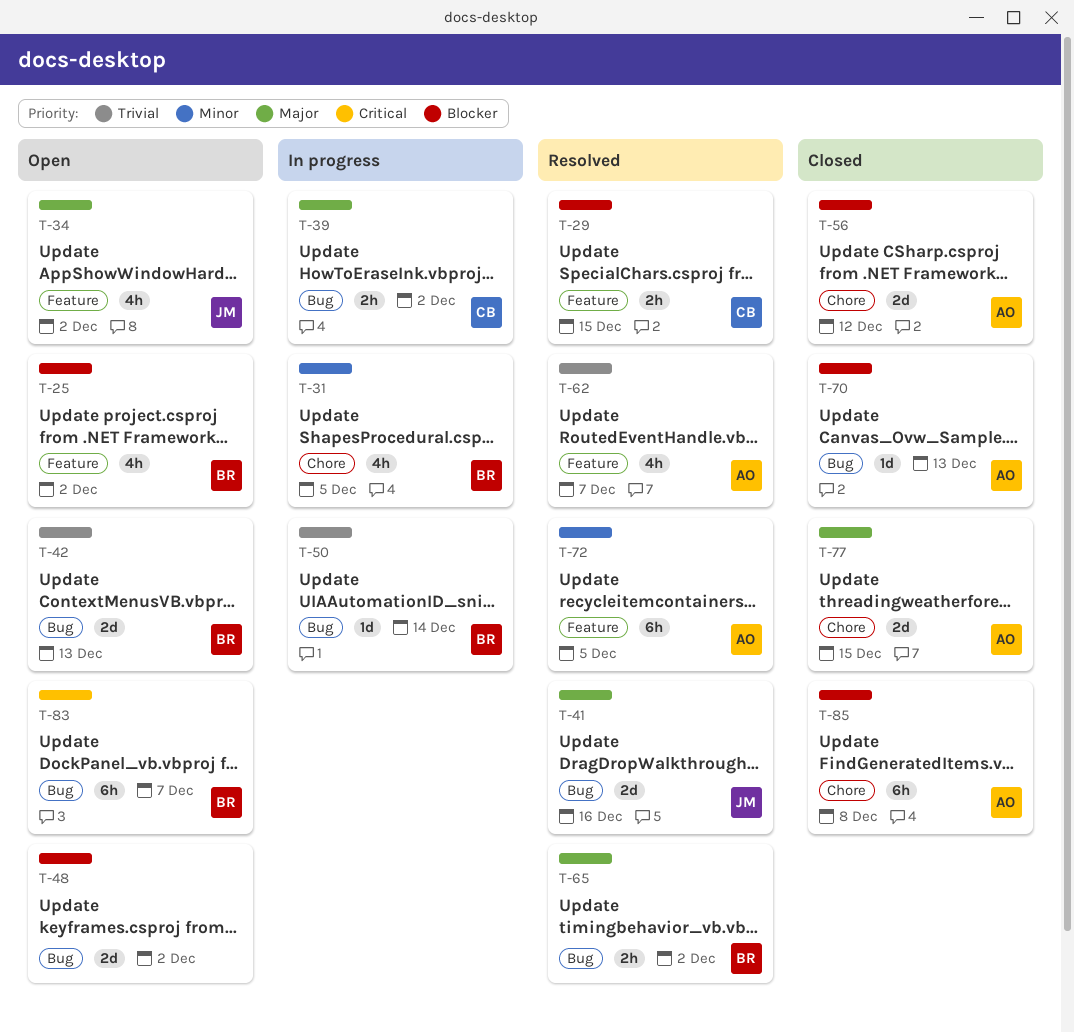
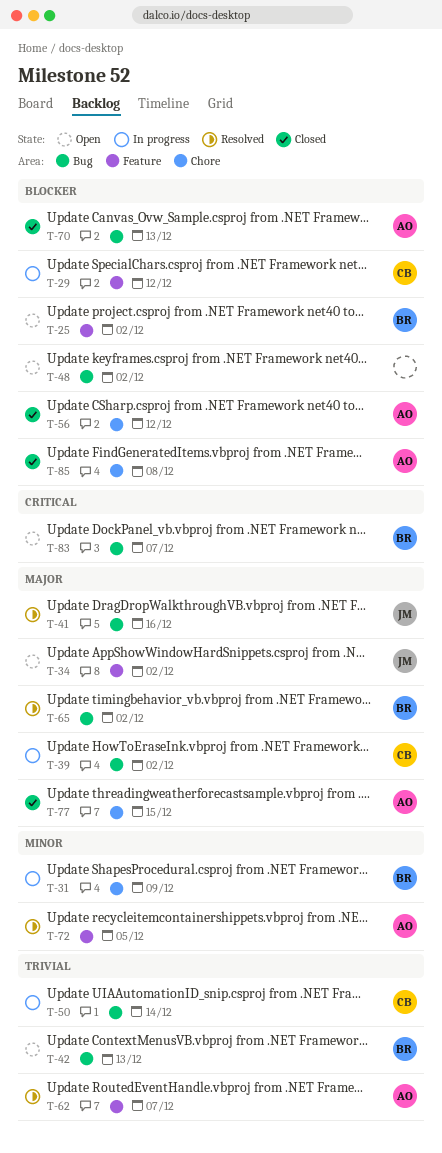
T-29, status: Resolved -> In progress
T-29, due: Dec 15 -> Dec 12
T-31, due: Dec 5 -> Dec 9
T-50, owner: BR -> CB

